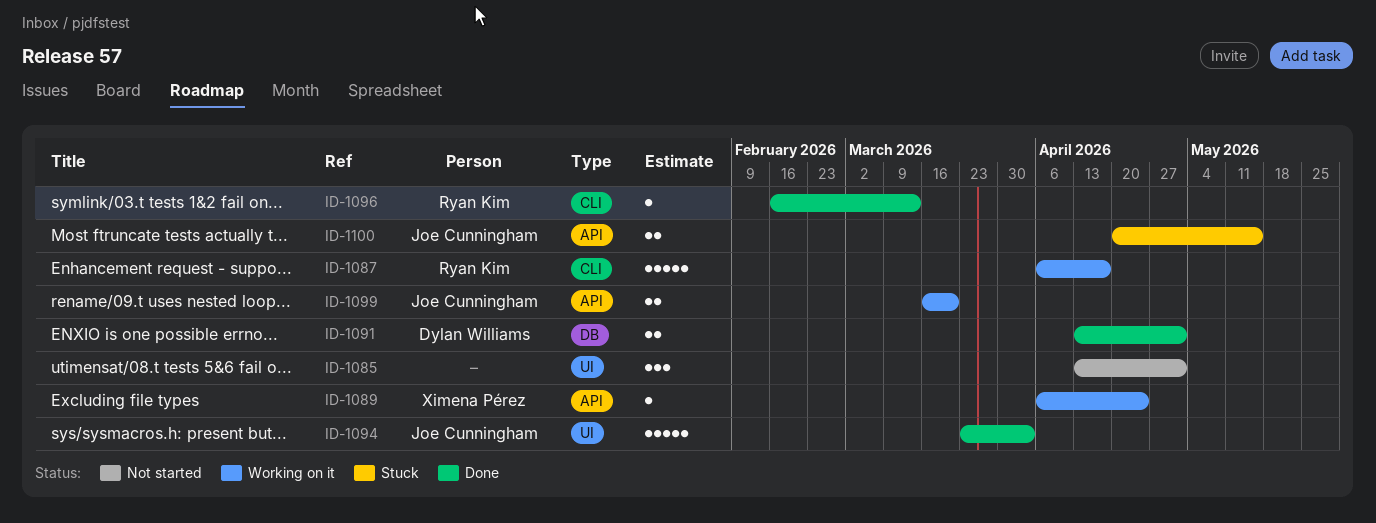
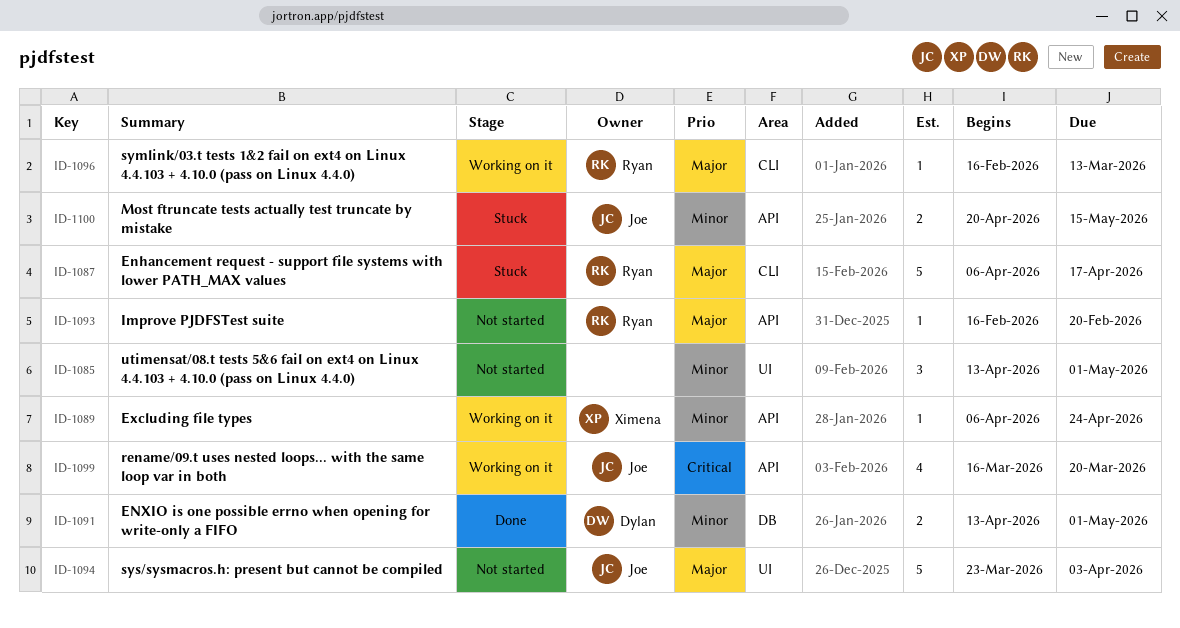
ID-1087, status: Working on it -> Stuck
ID-1093: none -> present
ID-1094, status: Done -> Not started
ID-1096, status: Done -> Working on it
ID-1099, estimate: 2 -> 4

